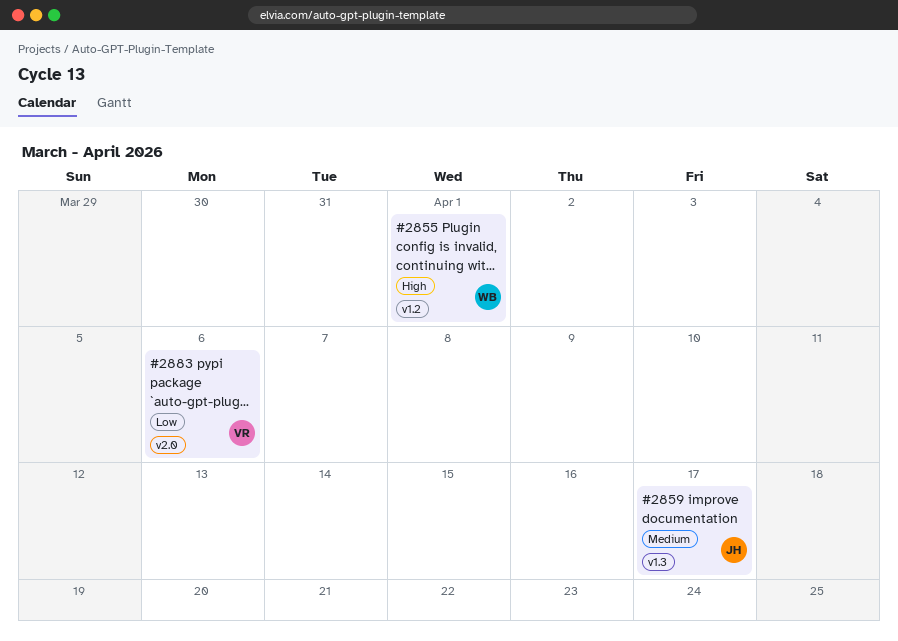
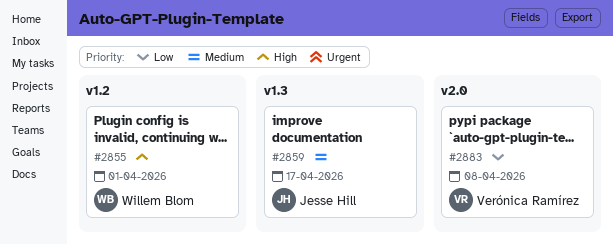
#2883, due: Apr 6 -> Apr 8

